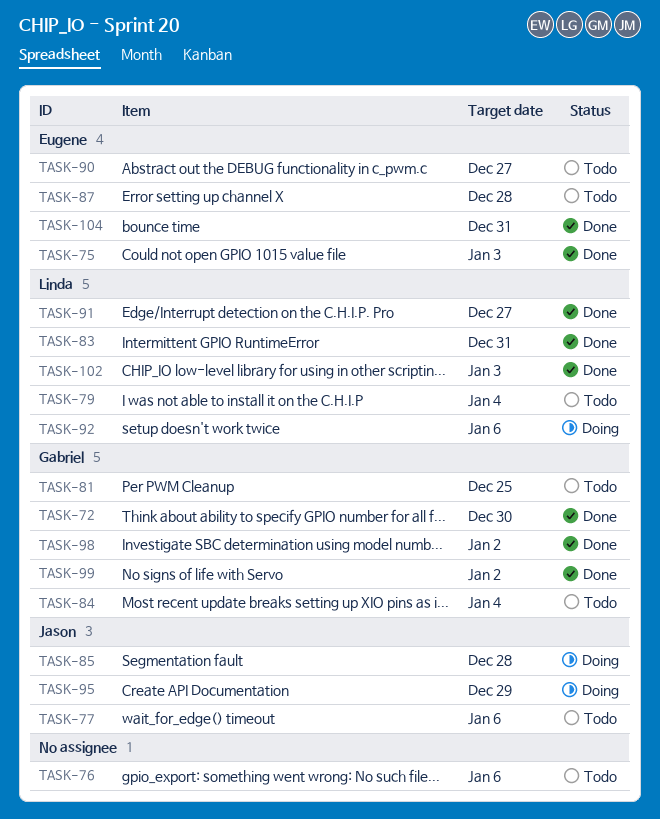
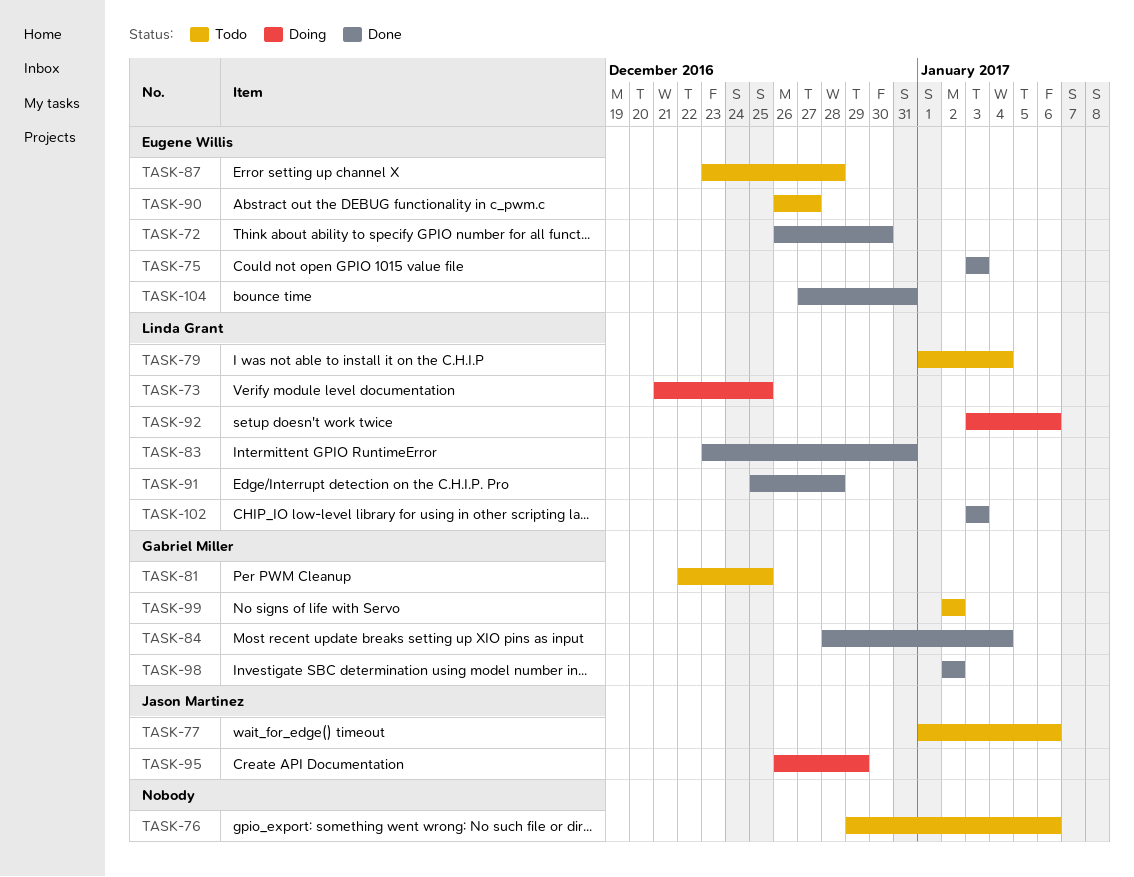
TASK-72, owner: Gabriel Miller -> Eugene Willis
TASK-73: none -> present
TASK-84, status: Todo -> Done
TASK-85: present -> none
TASK-91, due: Dec 27 -> Dec 28
TASK-99, status: Done -> Todo

